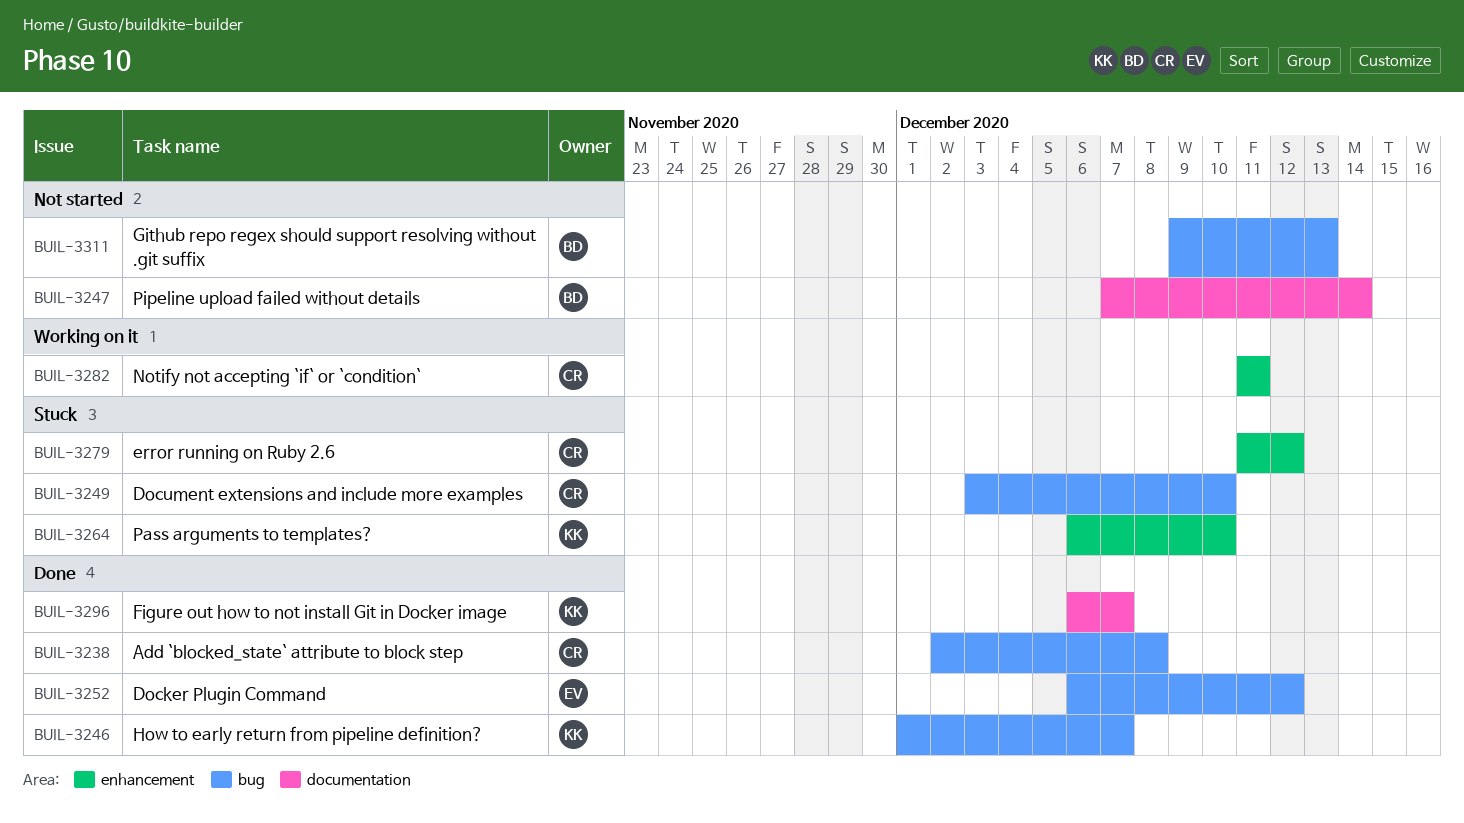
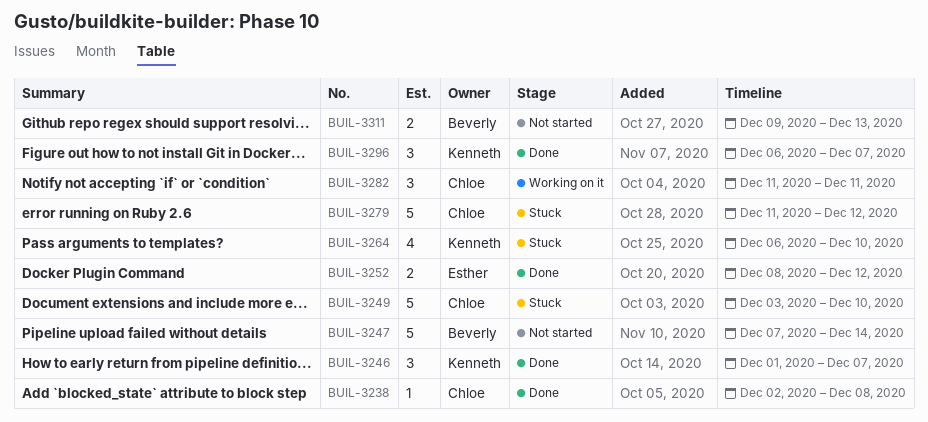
BUIL-3252, start: Dec 6 -> Dec 8

